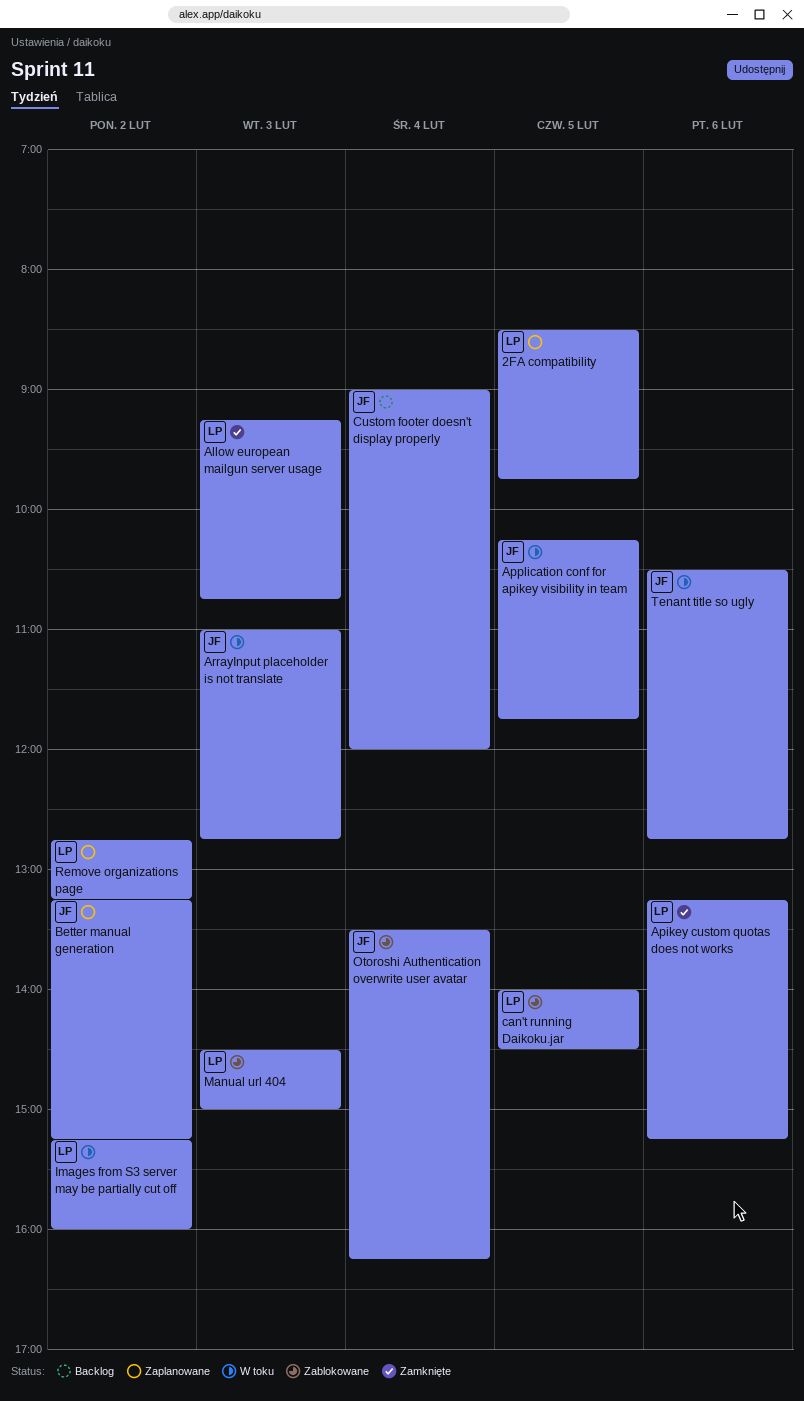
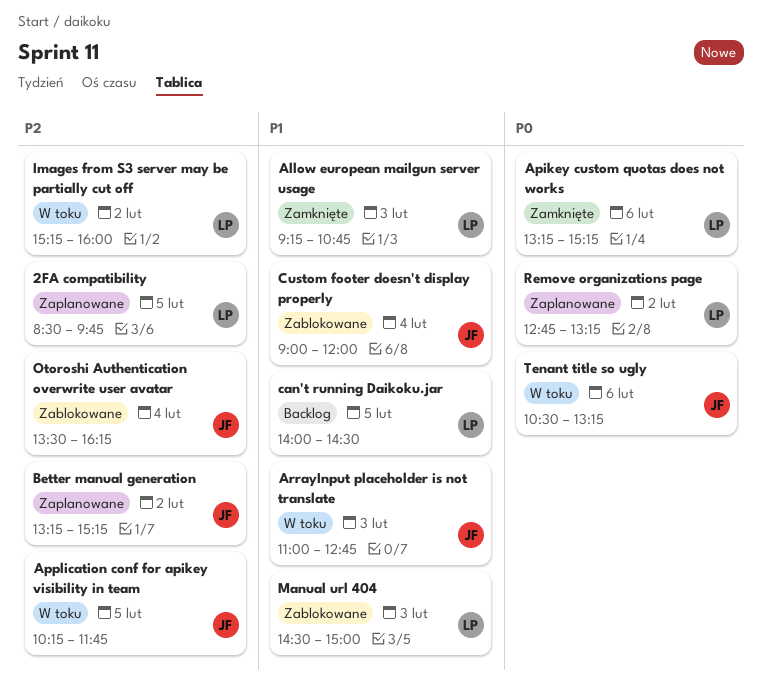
can't running Daikoku.jar, status: Zablokowane -> Backlog
Custom footer doesn't display properly, status: Backlog -> Zablokowane
Tenant title so ugly, ends: 12:45 -> 13:15

